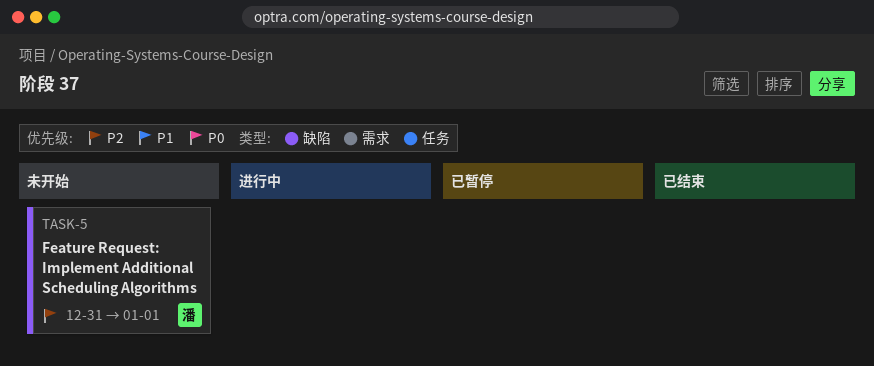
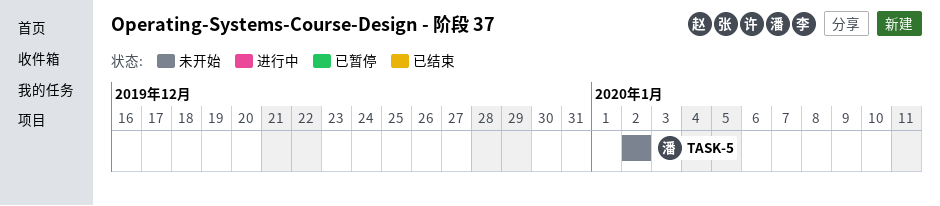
TASK-5, start: Dec 31 -> Jan 2
TASK-5, due: Jan 1 -> Jan 2

